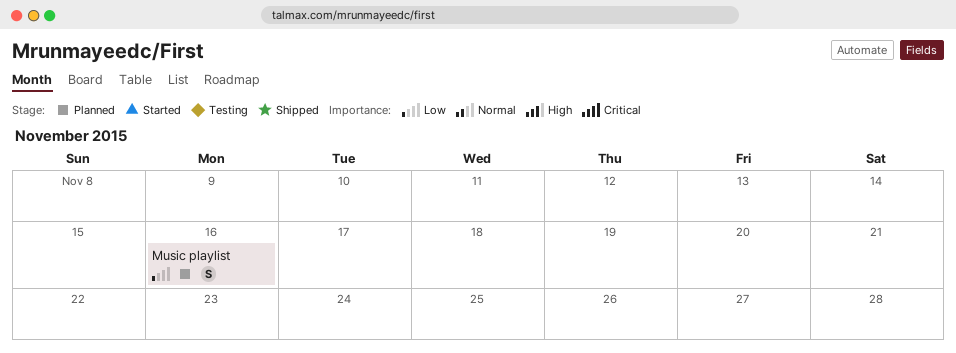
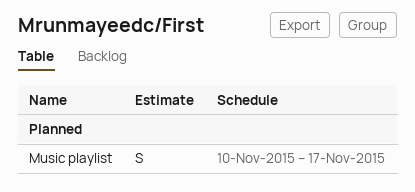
Music playlist, due: Nov 16 -> Nov 17

